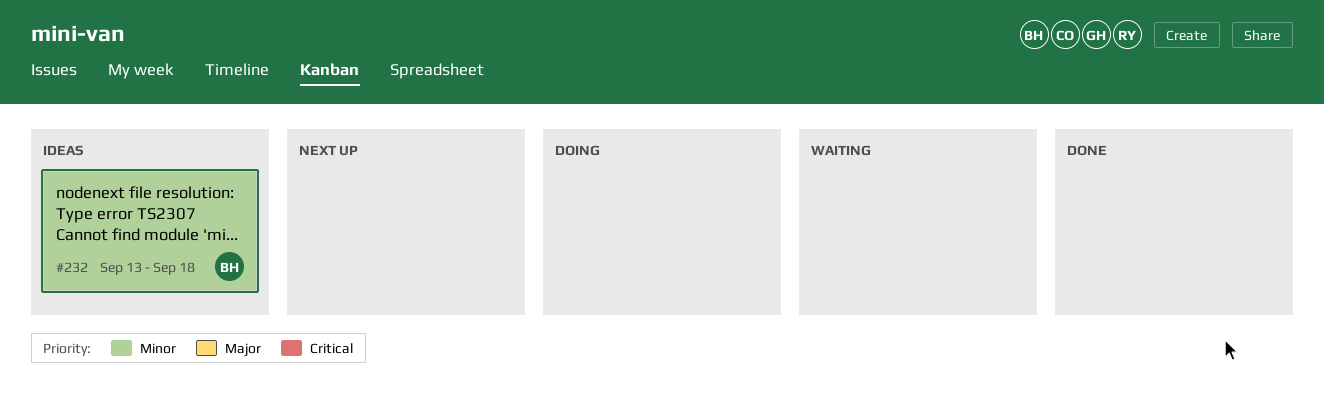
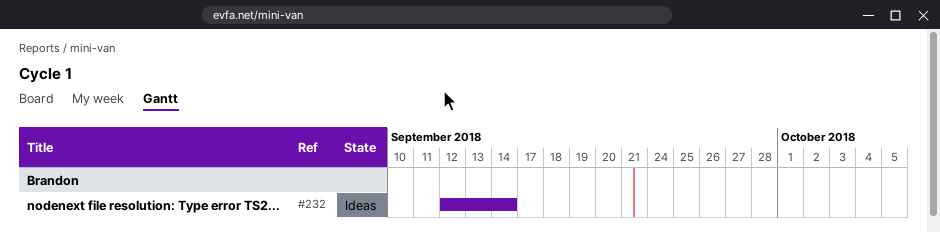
#232, start: Sep 13 -> Sep 12
#232, due: Sep 18 -> Sep 14

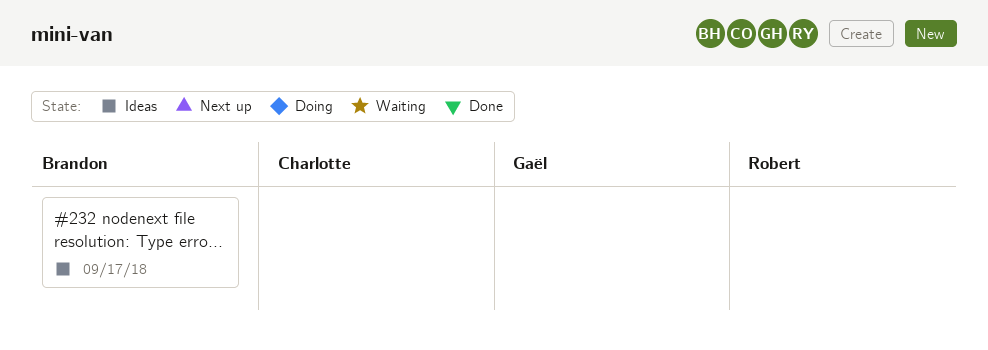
#232, due: Sep 14 -> Sep 17

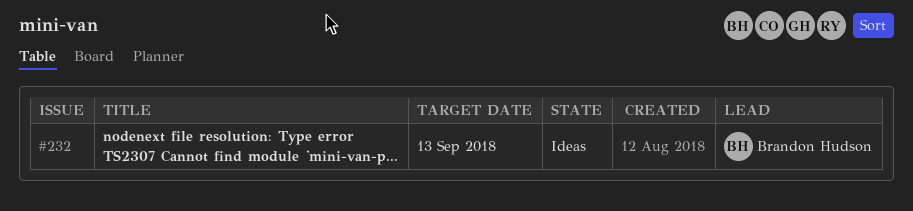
#232, due: Sep 17 -> Sep 13

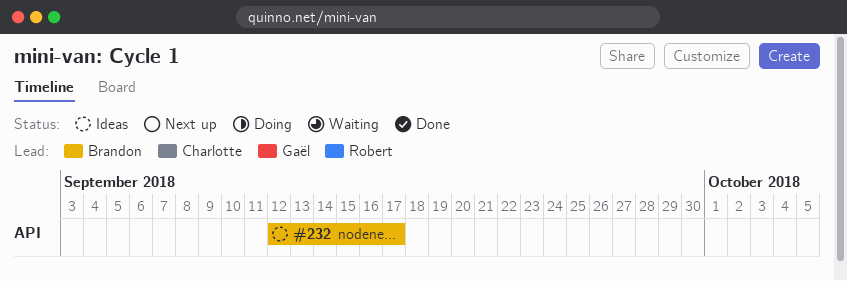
#232, due: Sep 13 -> Sep 17

